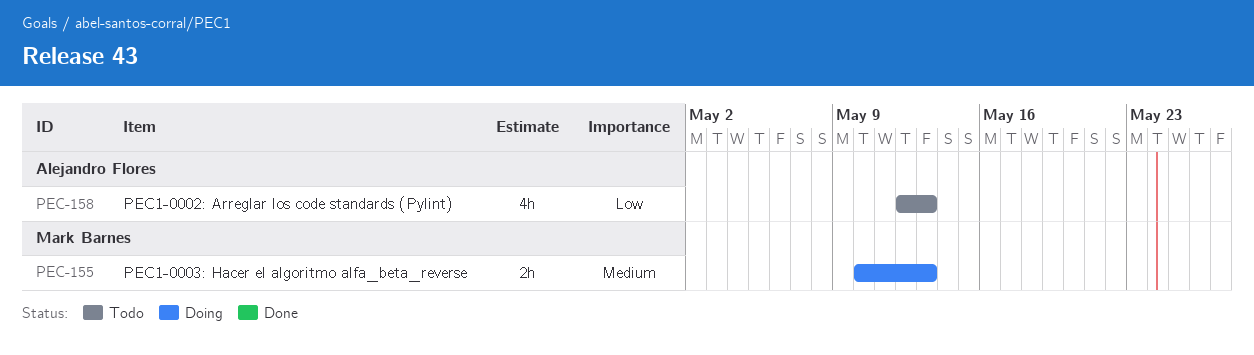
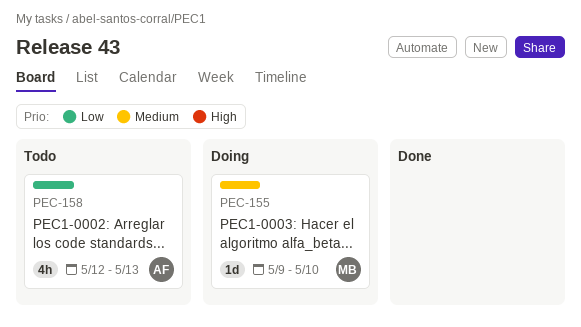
PEC-155, estimate: 2h -> 1d
PEC-155, start: May 10 -> May 9
PEC-155, due: May 13 -> May 10

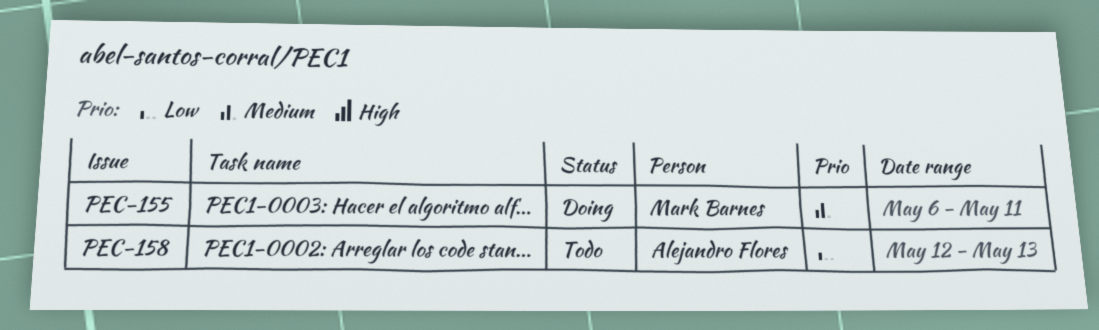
PEC-155, start: May 9 -> May 6
PEC-155, due: May 10 -> May 11

